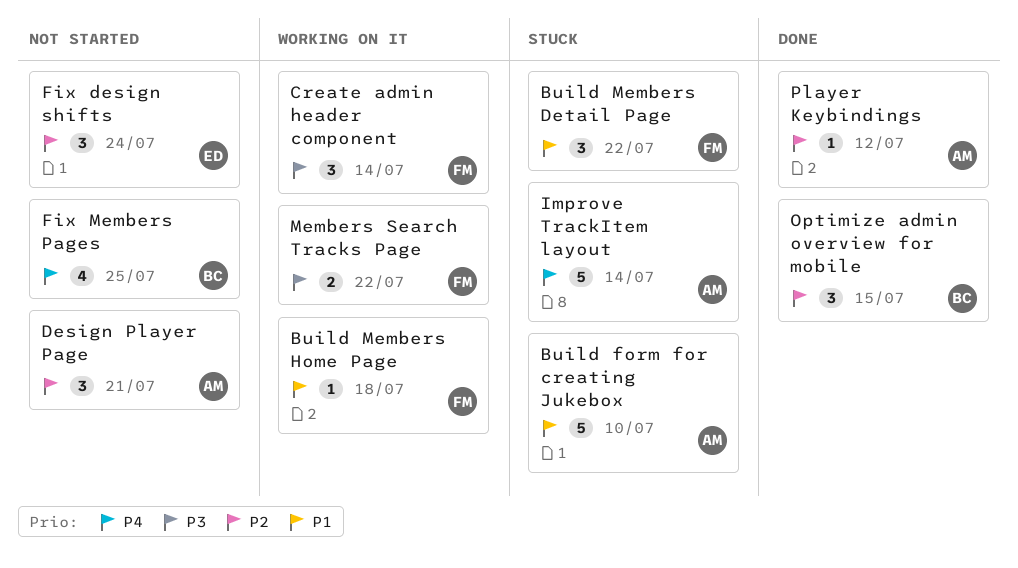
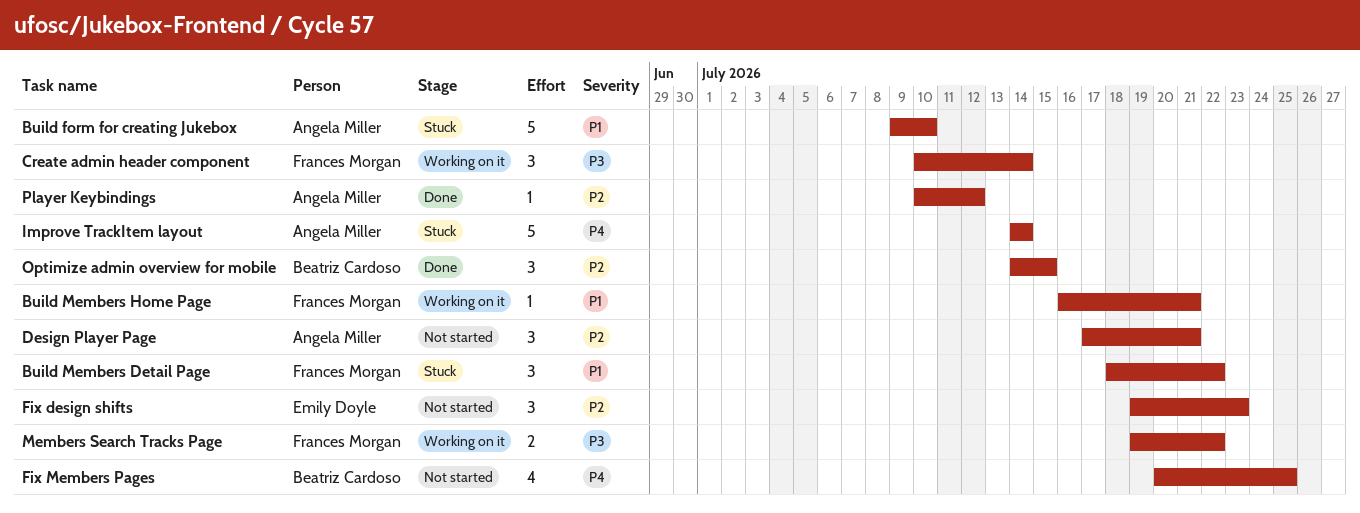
Build Members Home Page, due: Jul 18 -> Jul 21
Fix design shifts, due: Jul 24 -> Jul 23

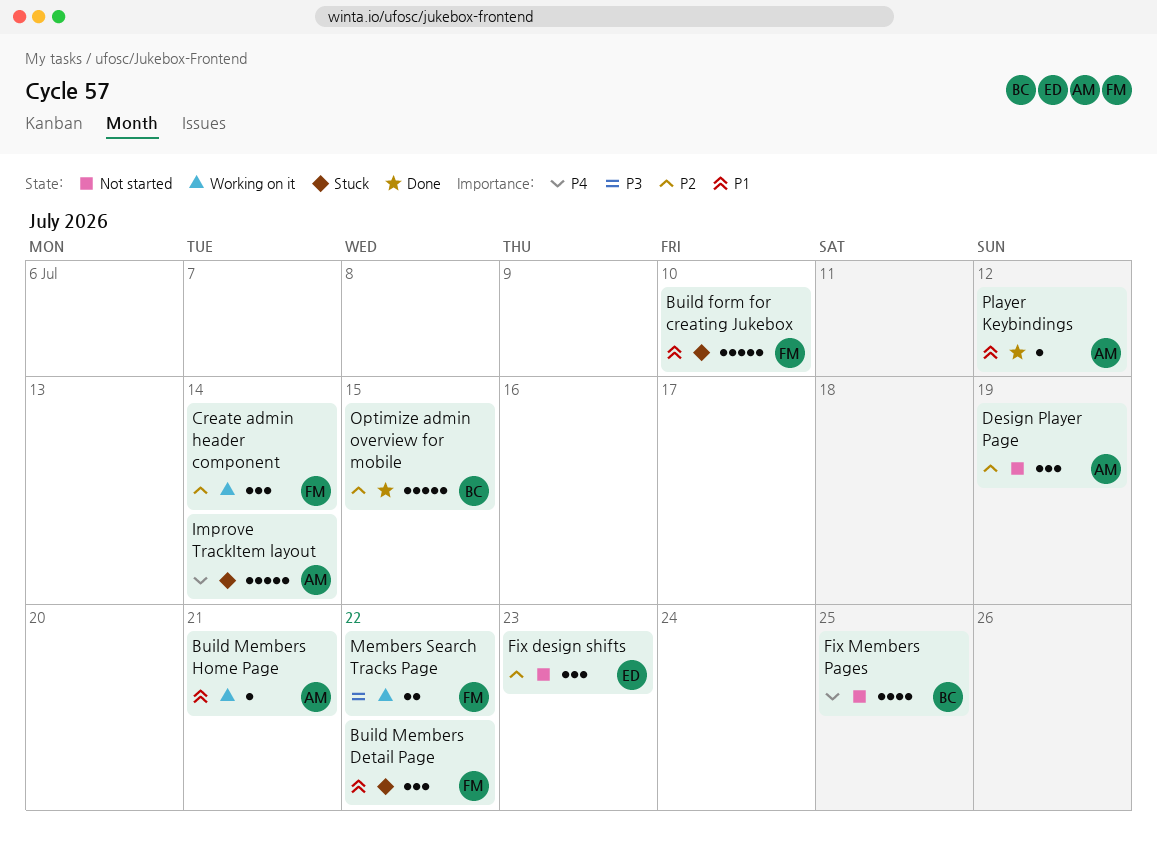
Build form for creating Jukebox, owner: Angela Miller -> Frances Morgan
Build Members Home Page, owner: Frances Morgan -> Angela Miller
Create admin header component, priority: P3 -> P2
Design Player Page, due: Jul 21 -> Jul 19
Optimize admin overview for mobile, estimate: 3 -> 5
Player Keybindings, priority: P2 -> P1

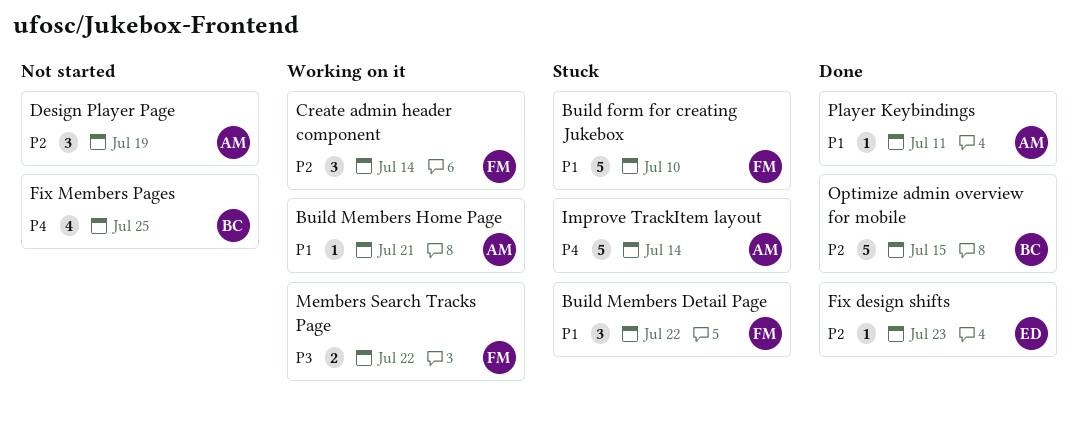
Fix design shifts, status: Not started -> Done
Fix design shifts, estimate: 3 -> 1
Player Keybindings, due: Jul 12 -> Jul 11

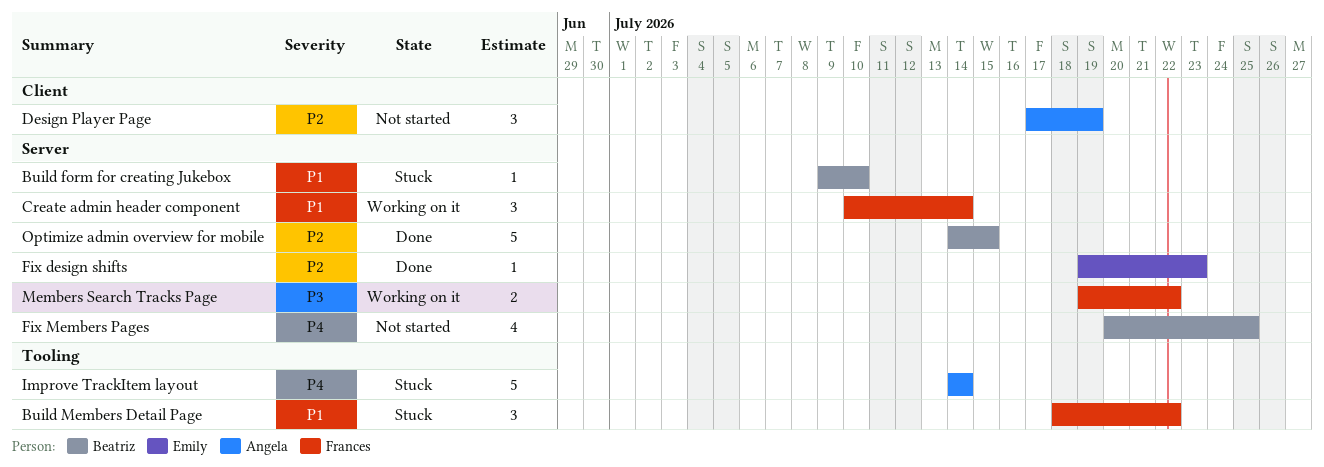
Build form for creating Jukebox, owner: Frances -> Beatriz
Build form for creating Jukebox, estimate: 5 -> 1
Build Members Home Page: present -> none
Create admin header component, priority: P2 -> P1
Player Keybindings: present -> none

